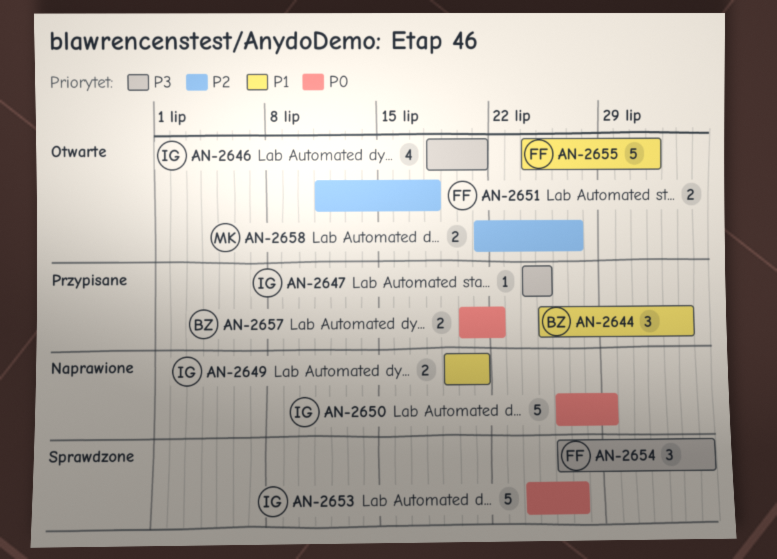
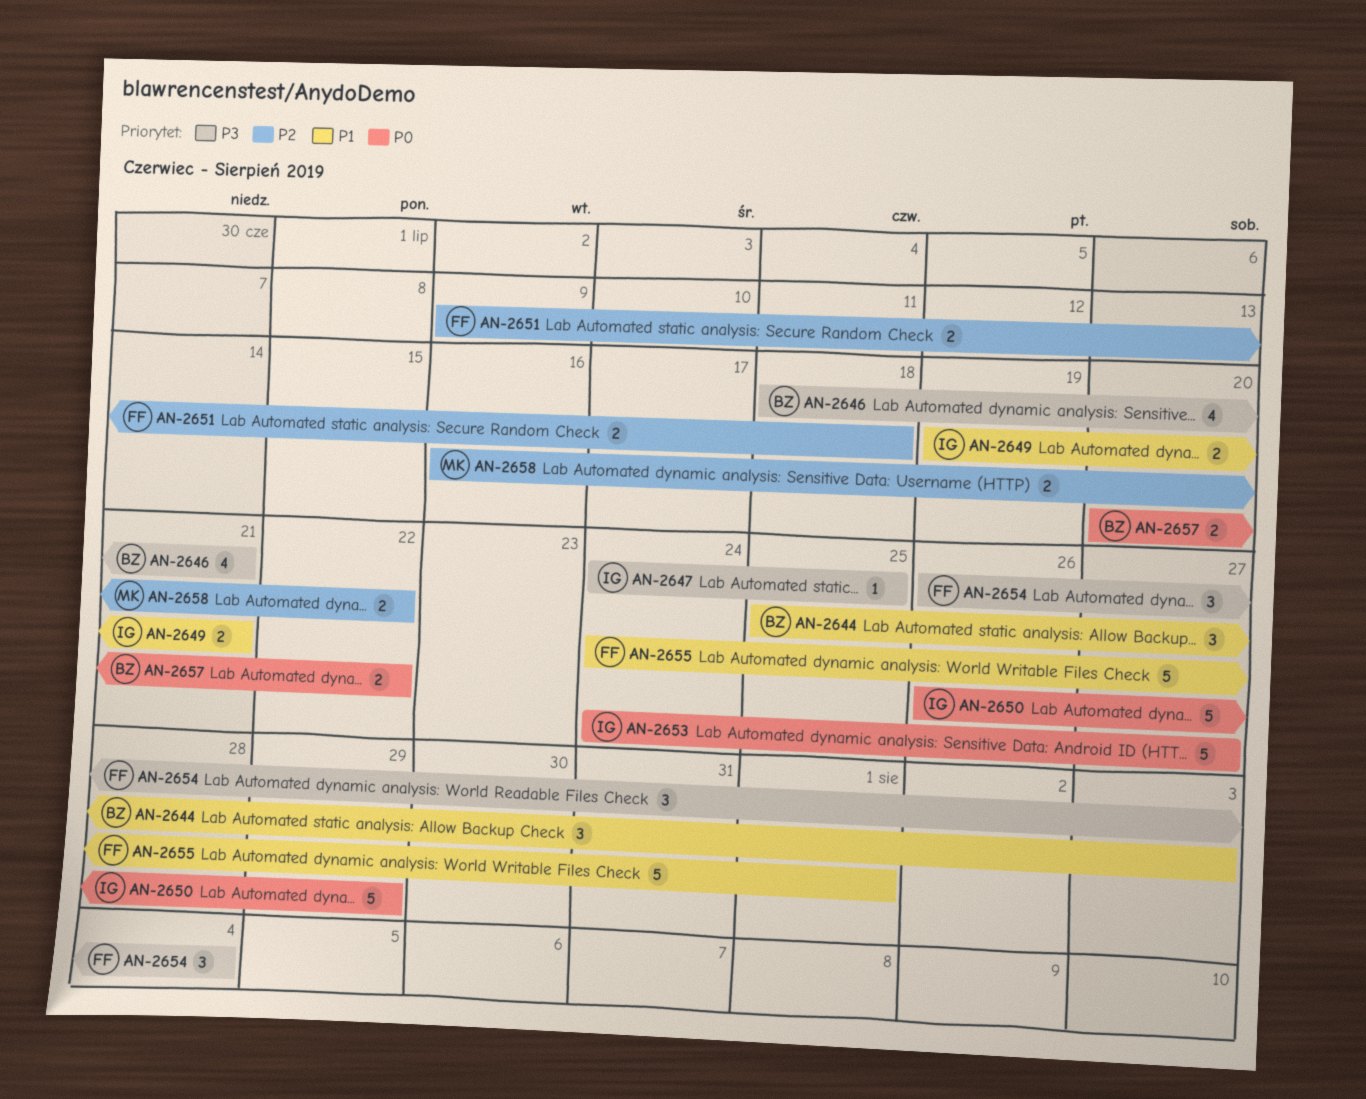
AN-2646, owner: IG -> BZ
AN-2651, start: Jul 11 -> Jul 9
AN-2658, start: Jul 21 -> Jul 16
AN-2658, due: Jul 27 -> Jul 22

